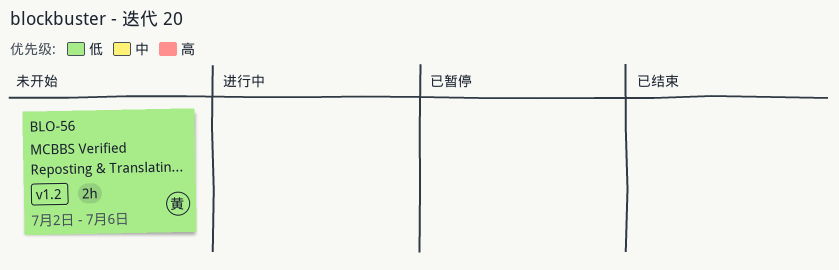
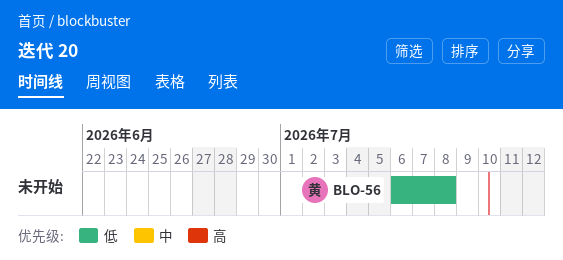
BLO-56, start: Jul 2 -> Jul 6
BLO-56, due: Jul 6 -> Jul 8

